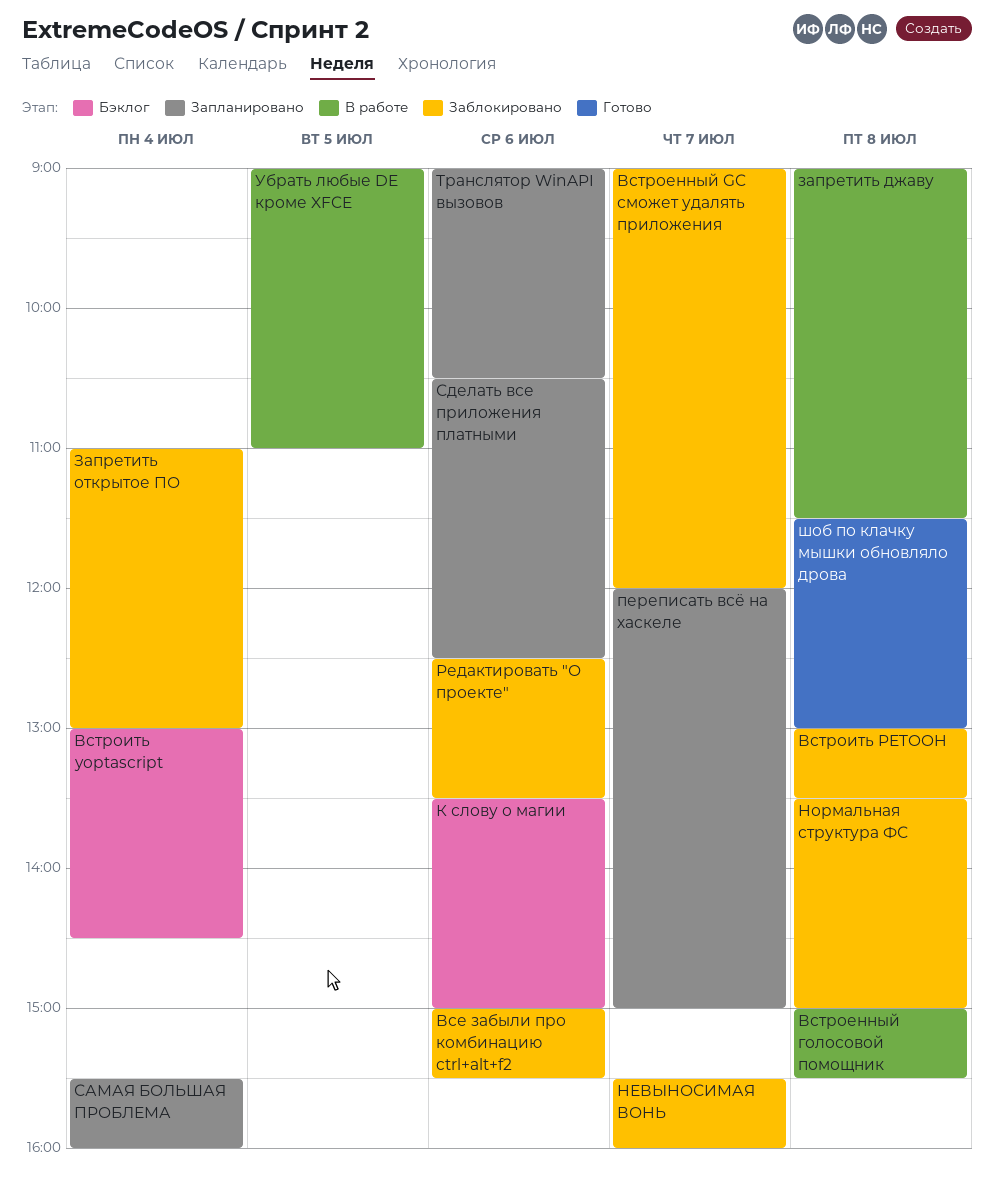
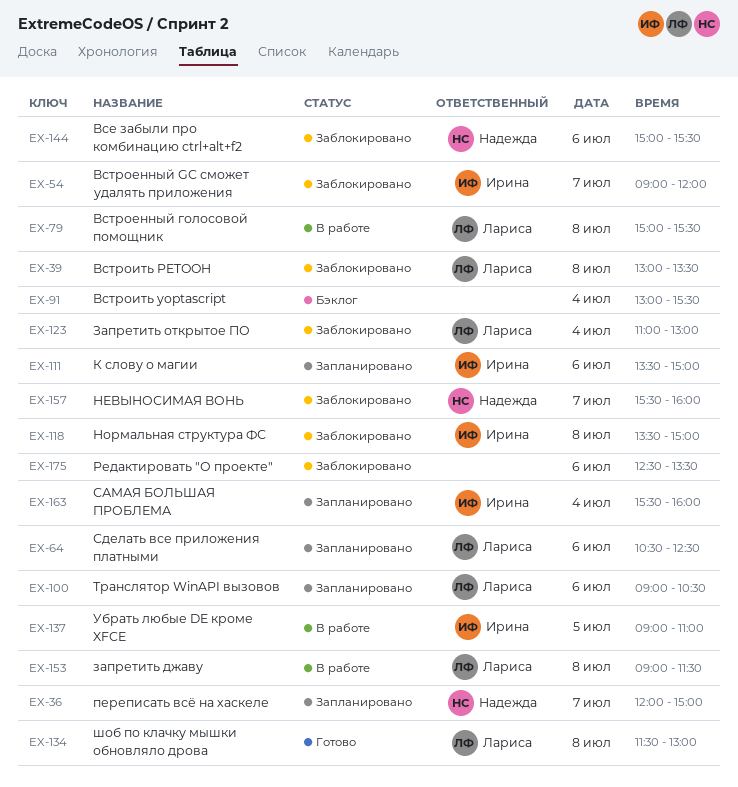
Встроить yoptascript, ends: 14:30 -> 15:30
К слову о магии, status: Бэклог -> Запланировано

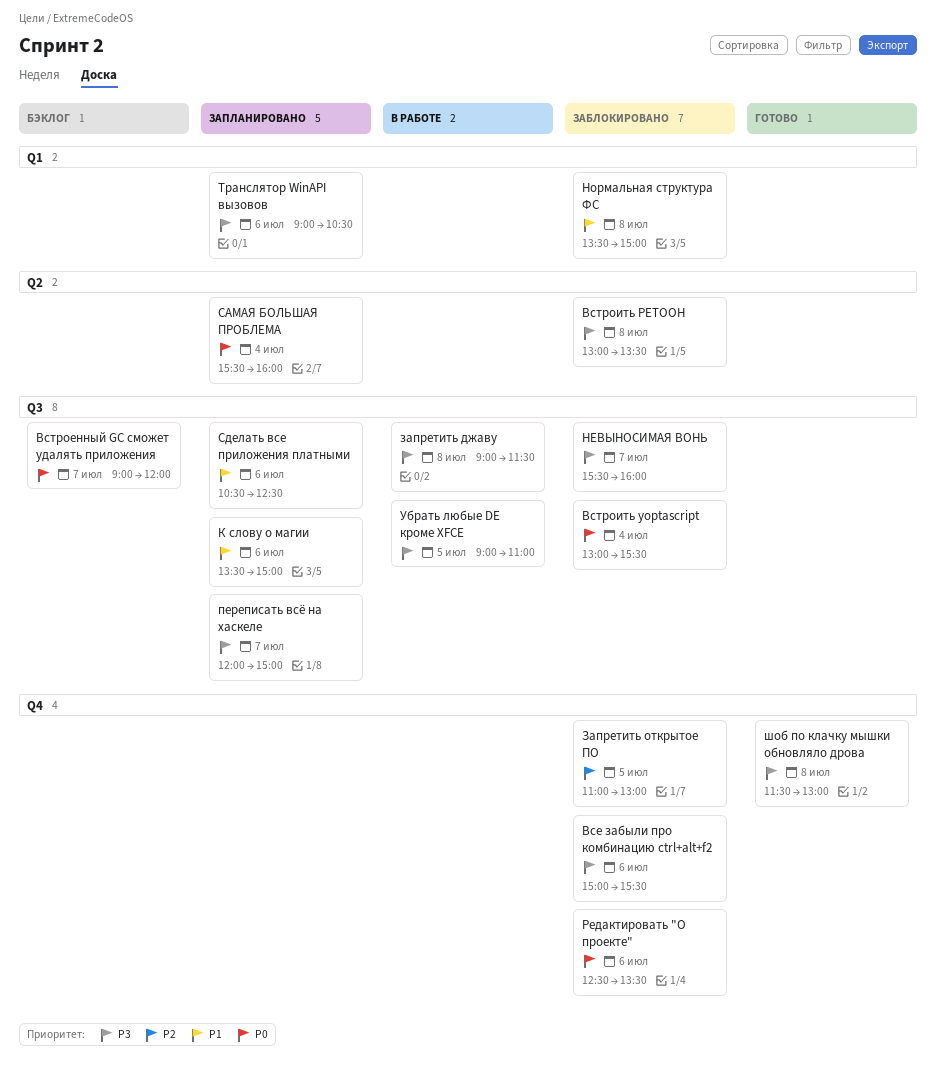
Встроенный GC сможет удалять приложения, status: Заблокировано -> Бэклог
Встроенный голосовой помощник: present -> none
Встроить yoptascript, status: Бэклог -> Заблокировано
Запретить открытое ПО, day: Jul 4 -> Jul 5

